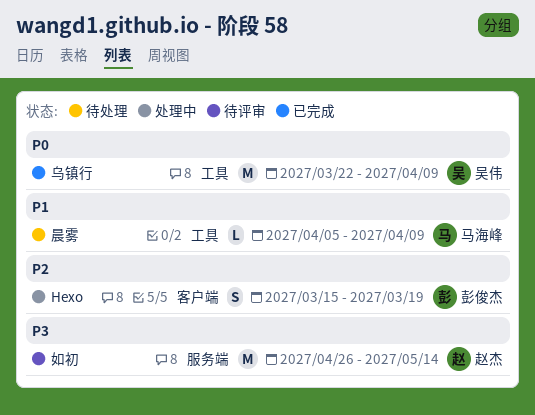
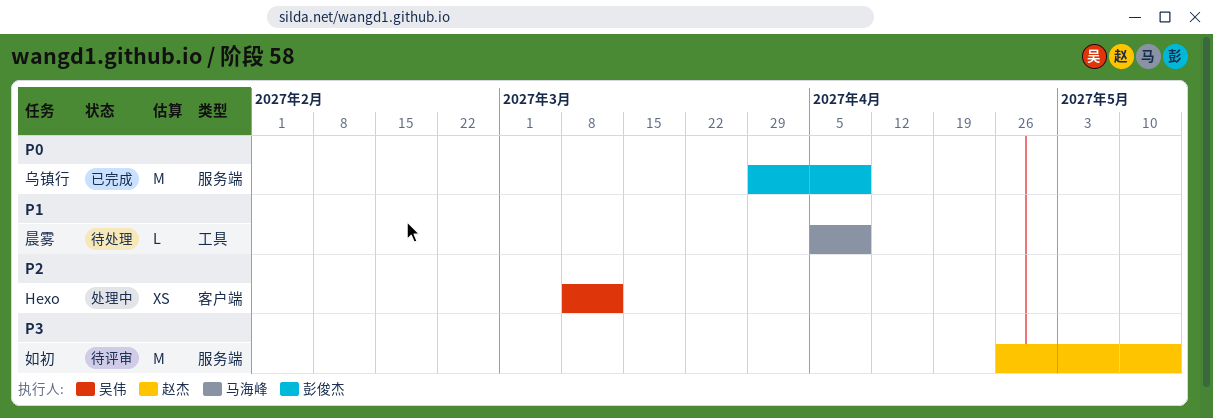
Hexo, owner: 彭俊杰 -> 吴伟
Hexo, estimate: S -> XS
Hexo, start: Mar 15 -> Mar 8
Hexo, due: Mar 19 -> Mar 12
乌镇行, owner: 吴伟 -> 彭俊杰
乌镇行, label: 工具 -> 服务端
乌镇行, start: Mar 22 -> Mar 29

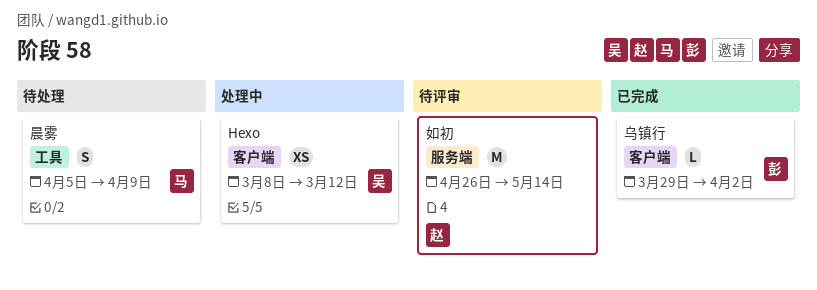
乌镇行, label: 服务端 -> 客户端
乌镇行, estimate: M -> L
乌镇行, due: Apr 9 -> Apr 2
晨雾, estimate: L -> S

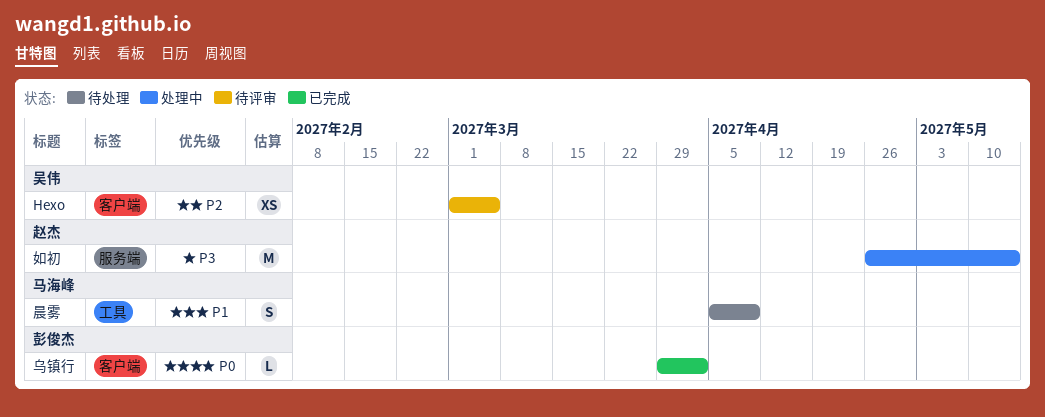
Hexo, status: 处理中 -> 待评审
Hexo, start: Mar 8 -> Mar 1
Hexo, due: Mar 12 -> Mar 5
如初, status: 待评审 -> 处理中

